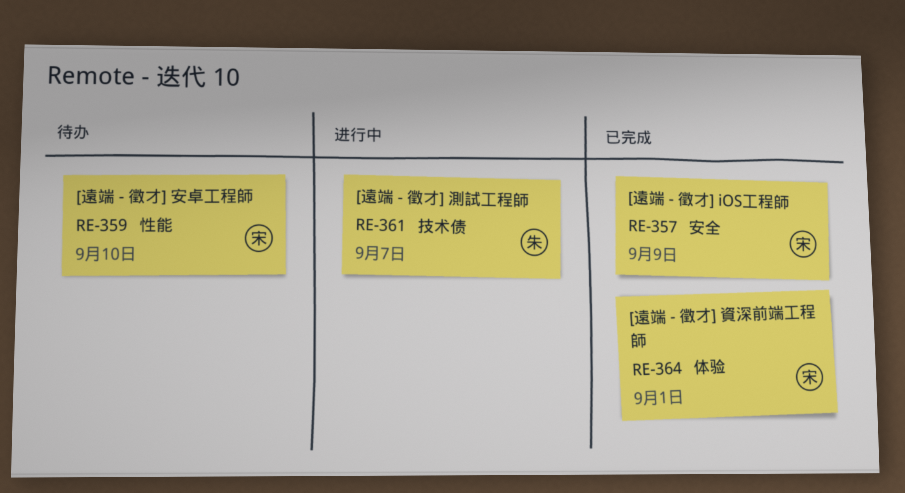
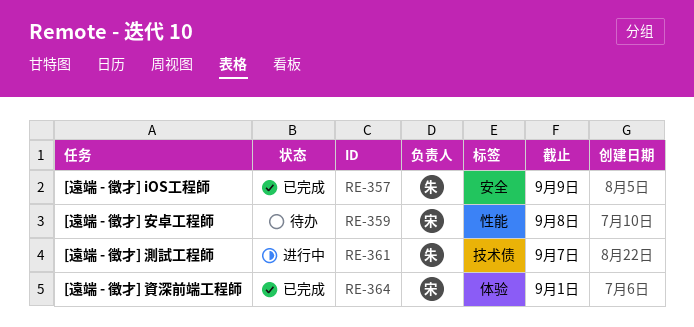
RE-357, owner: 宋 -> 朱
RE-359, due: Sep 10 -> Sep 8

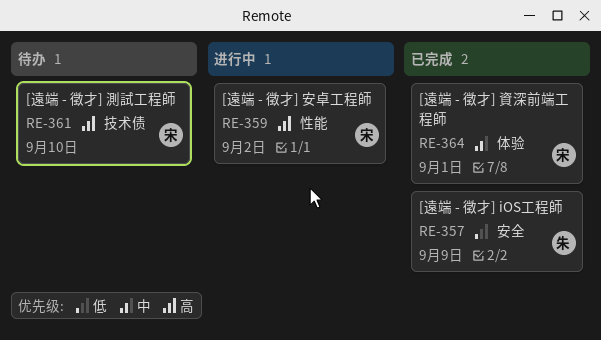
RE-359, status: 待办 -> 进行中
RE-359, due: Sep 8 -> Sep 2
RE-361, status: 进行中 -> 待办
RE-361, owner: 朱 -> 宋
RE-361, due: Sep 7 -> Sep 10

